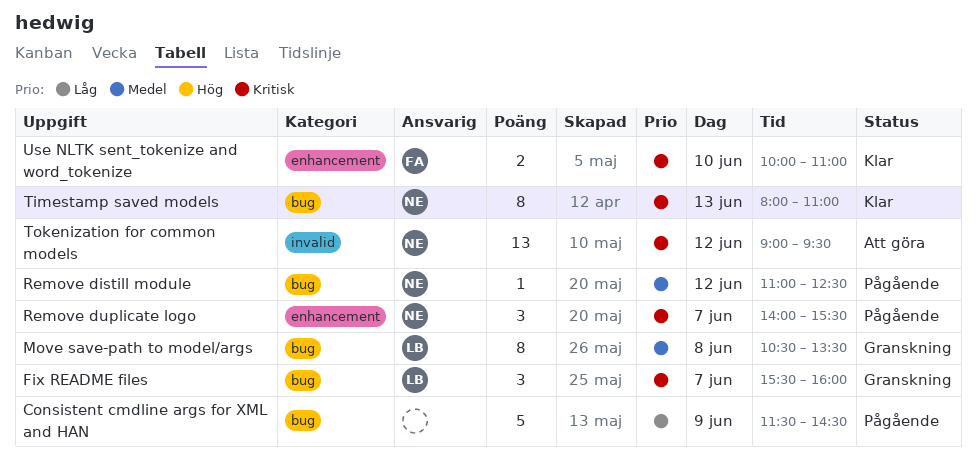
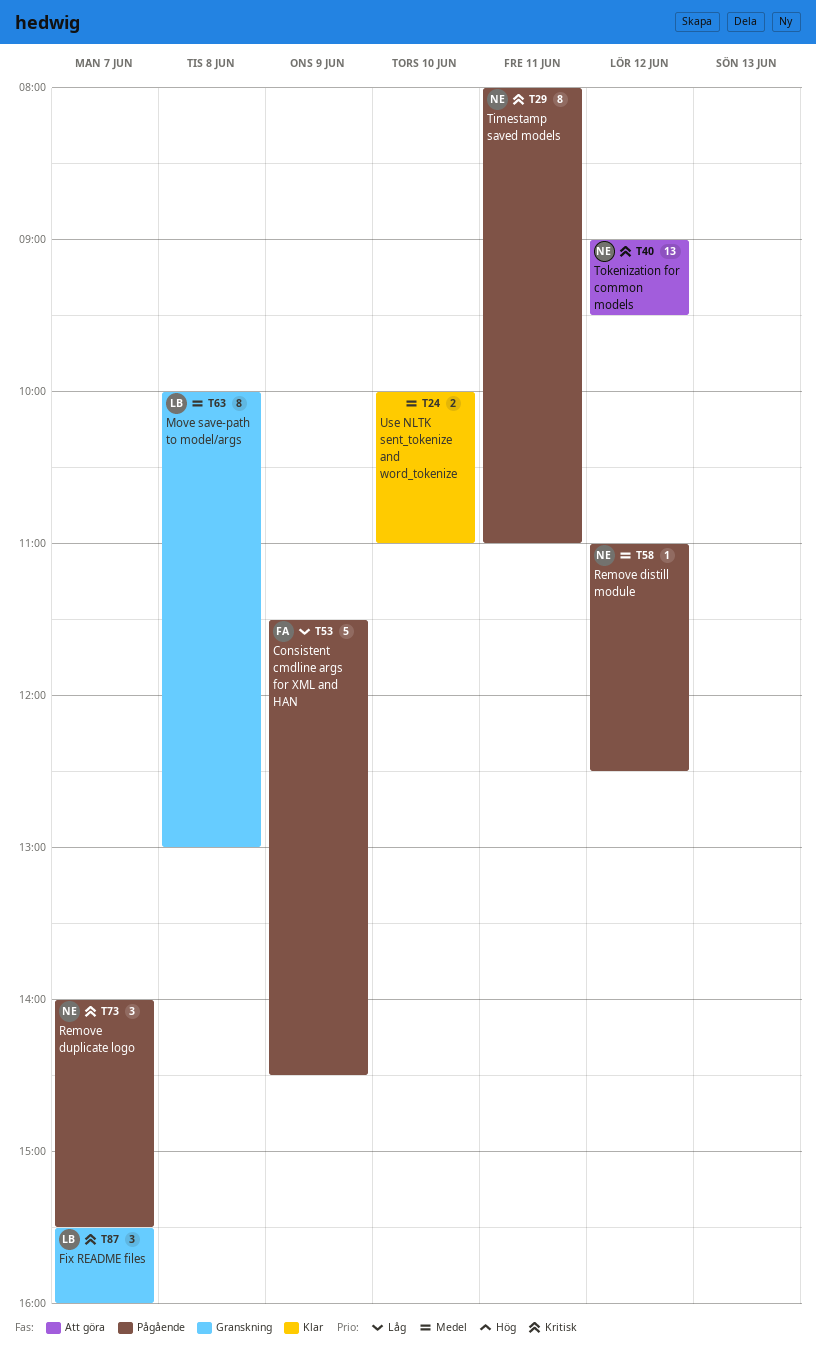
Consistent cmdline args for XML and HAN, owner: none -> FA
Move save-path to model/args, begins: 10:30 -> 10:00
Move save-path to model/args, ends: 13:30 -> 13:00
Timestamp saved models, status: Klar -> Pågående
Timestamp saved models, day: Jun 13 -> Jun 11
Use NLTK sent_tokenize and word_tokenize, owner: FA -> none
Use NLTK sent_tokenize and word_tokenize, priority: Kritisk -> Medel

